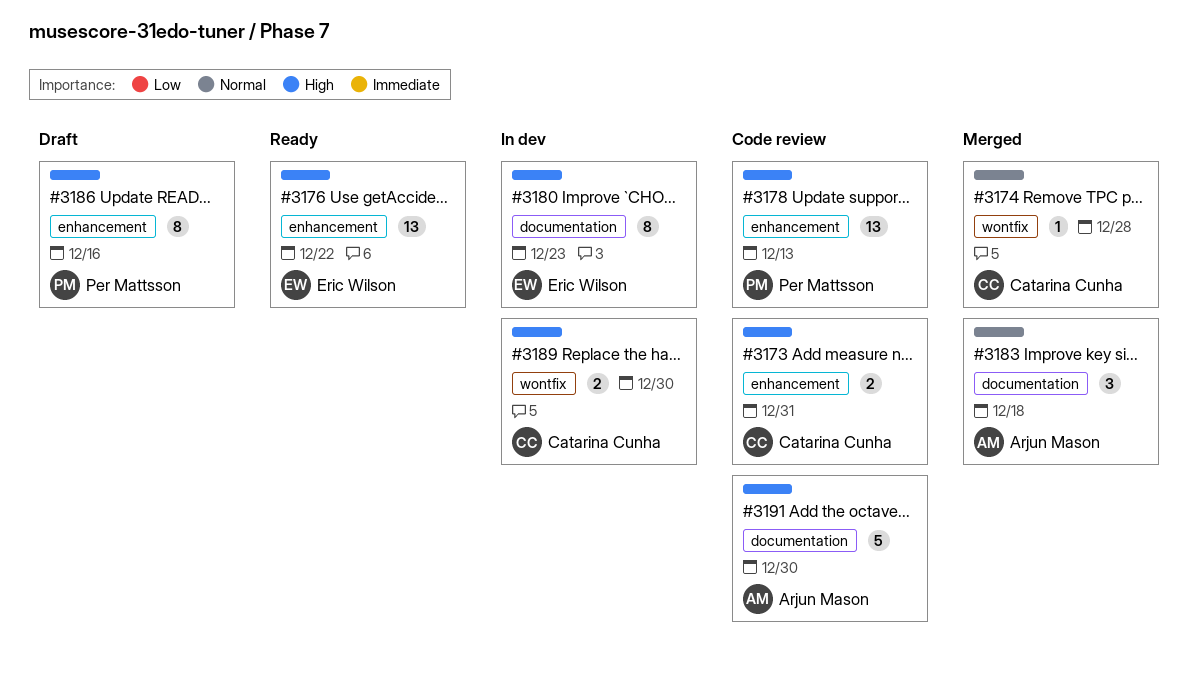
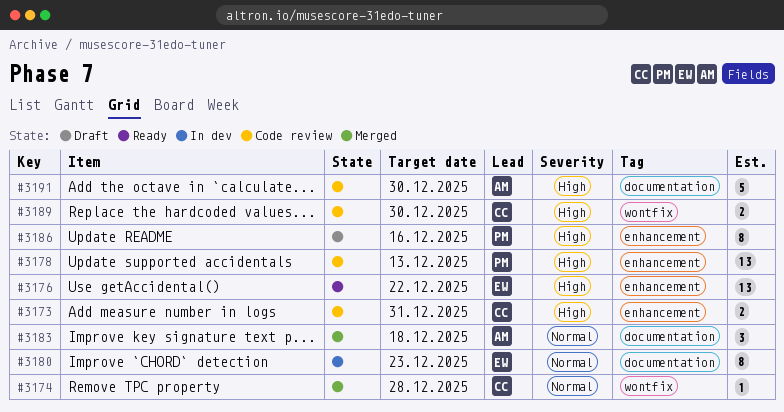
#3180, priority: High -> Normal
#3189, status: In dev -> Code review

